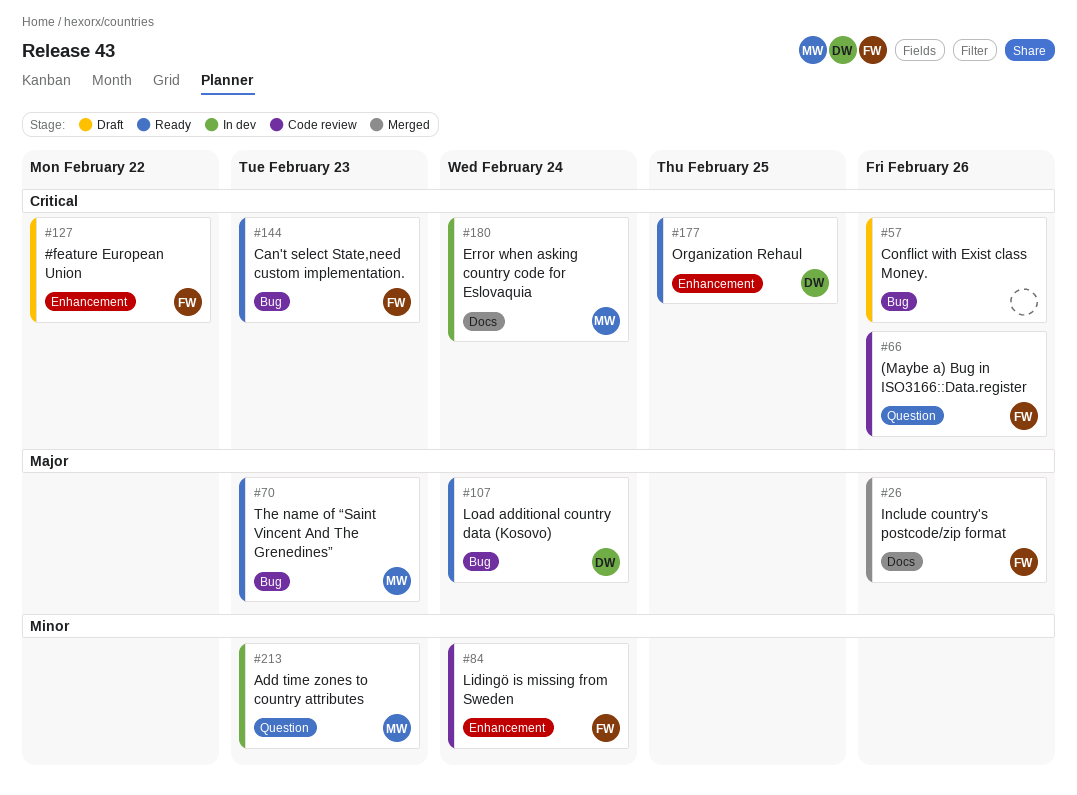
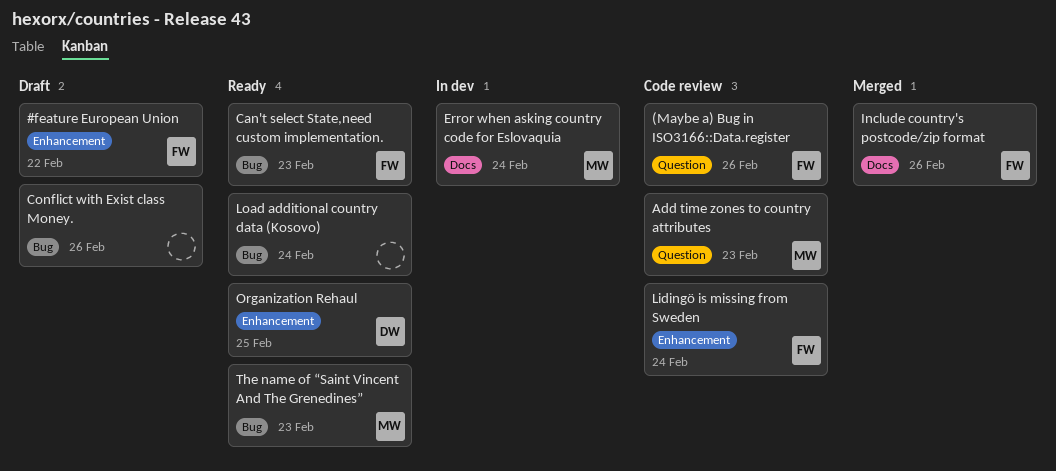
Add time zones to country attributes, status: In dev -> Code review
Load additional country data (Kosovo), owner: DW -> none

